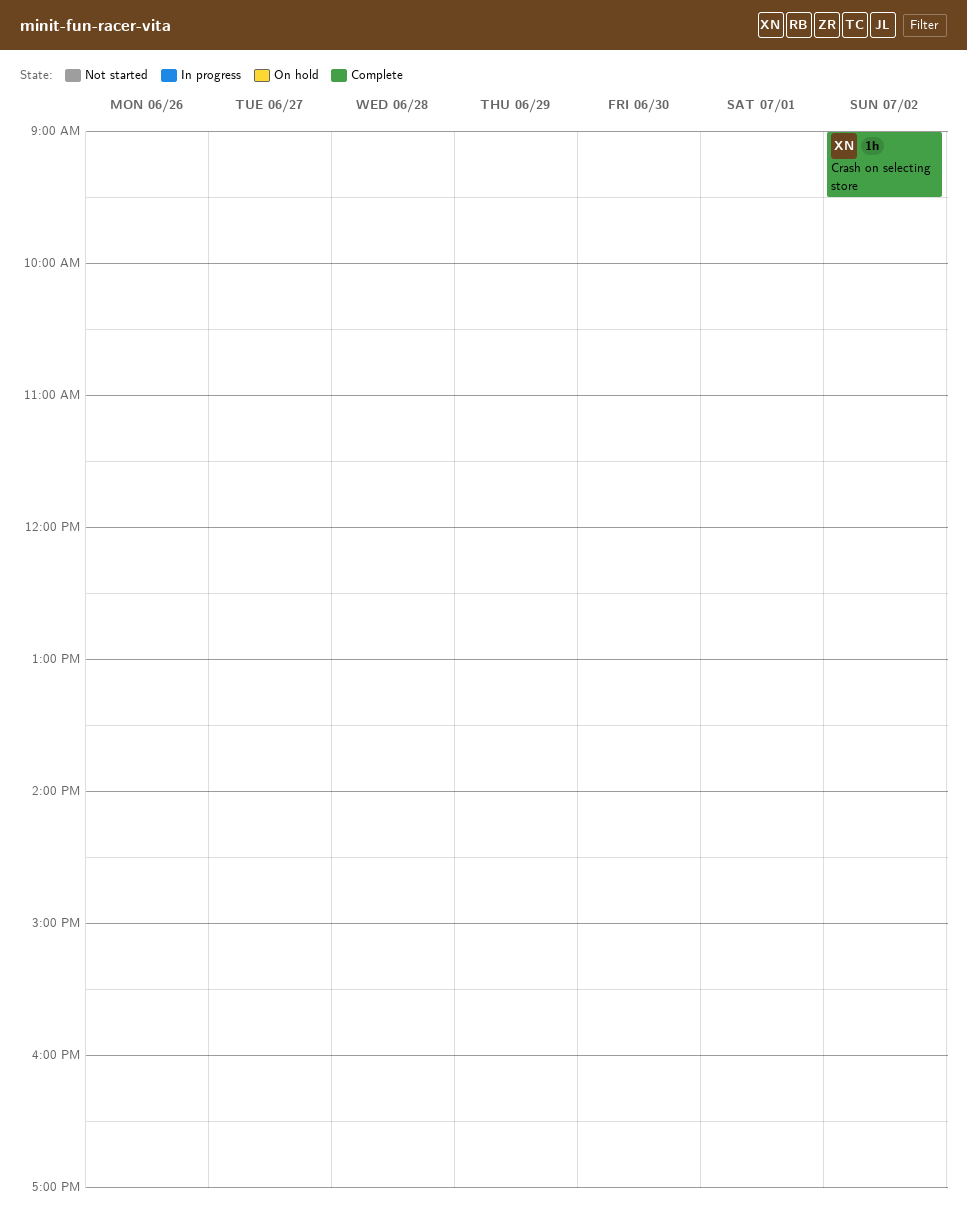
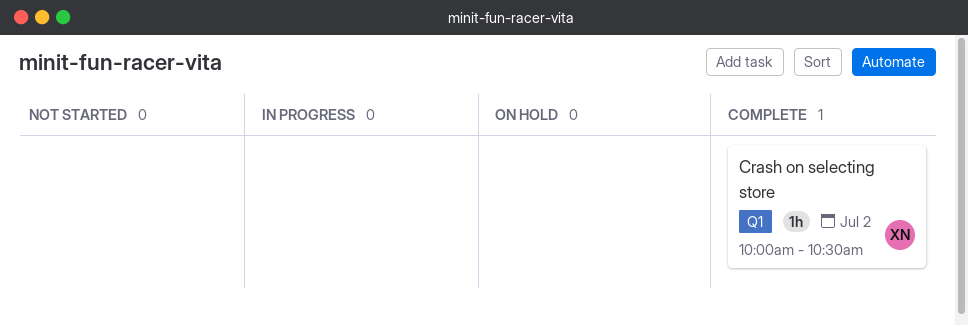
Crash on selecting store, begins: 09:00 -> 10:00
Crash on selecting store, ends: 09:30 -> 10:30

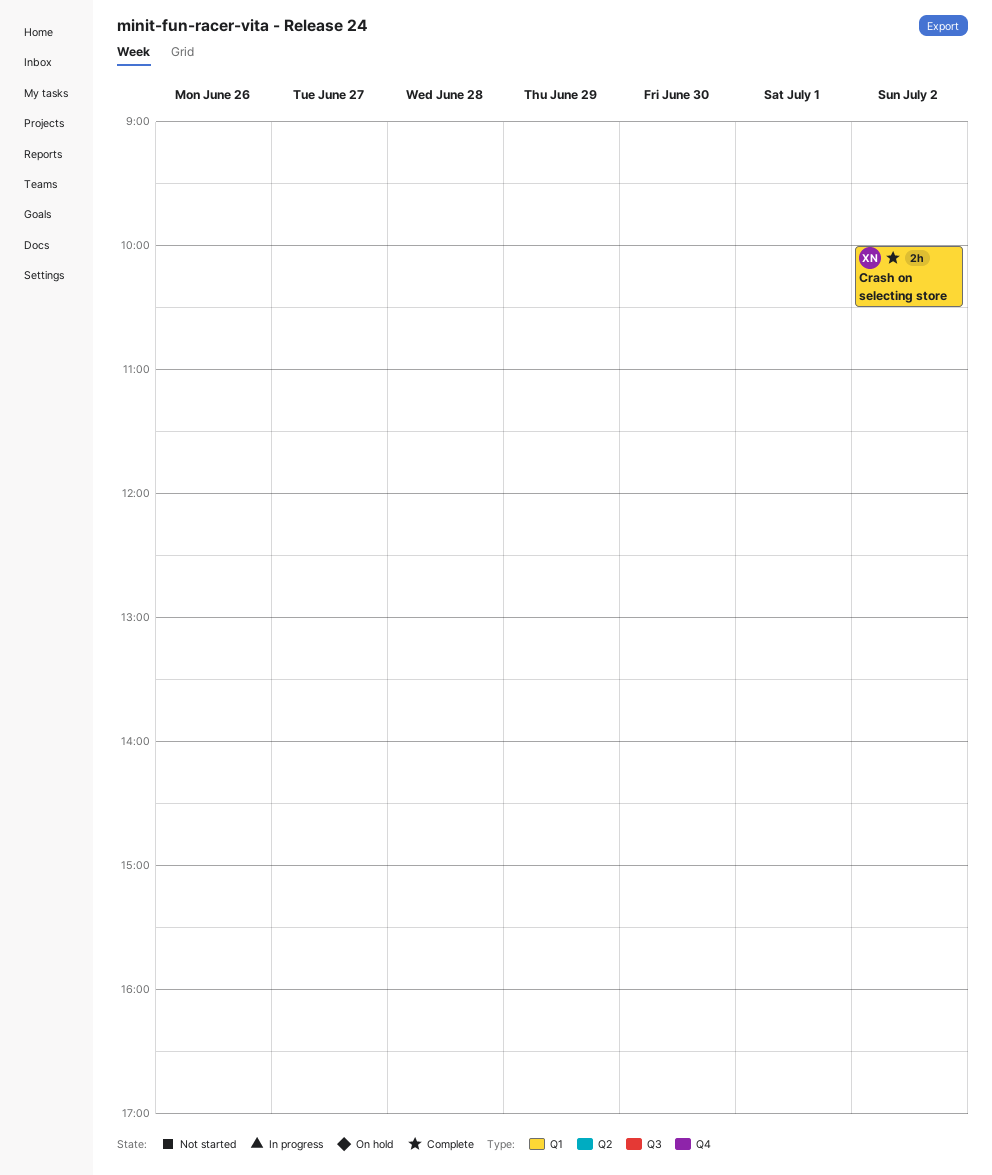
Crash on selecting store, estimate: 1h -> 2h

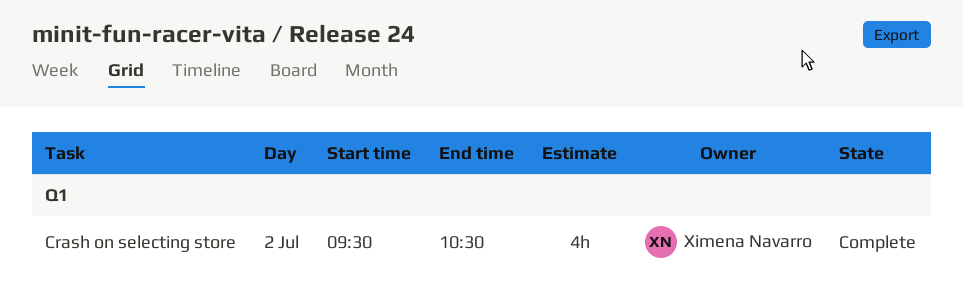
Crash on selecting store, estimate: 2h -> 4h
Crash on selecting store, begins: 10:00 -> 09:30

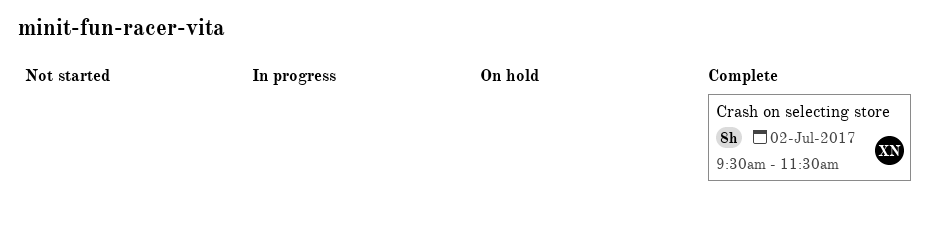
Crash on selecting store, estimate: 4h -> 8h
Crash on selecting store, ends: 10:30 -> 11:30

